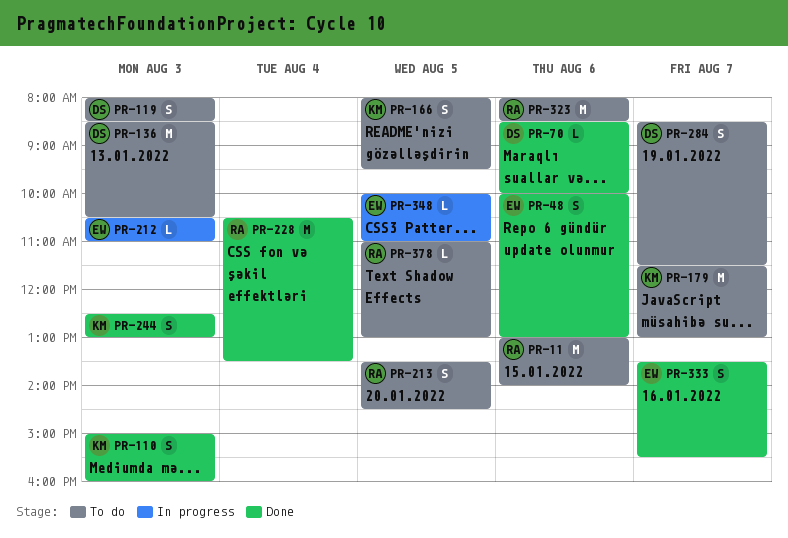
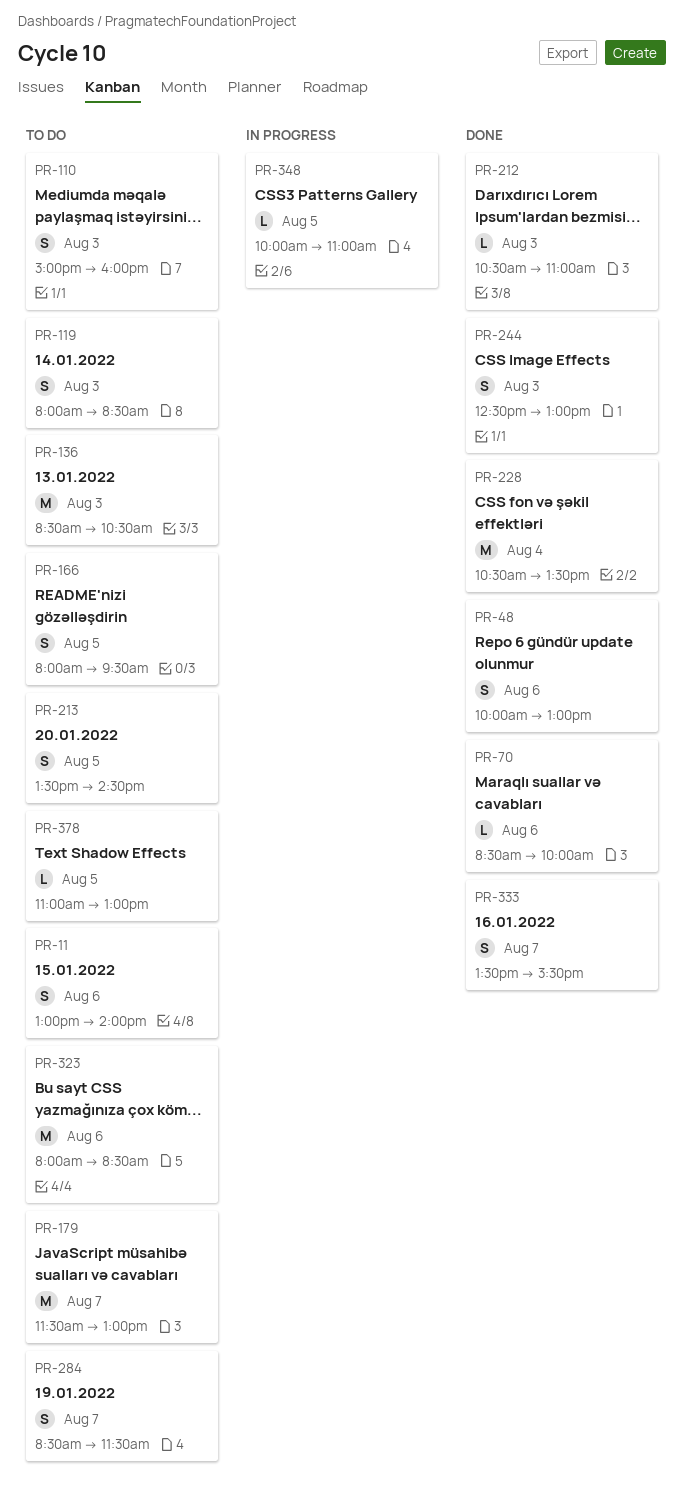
PR-11, estimate: M -> S
PR-110, status: Done -> To do
PR-212, status: In progress -> Done

